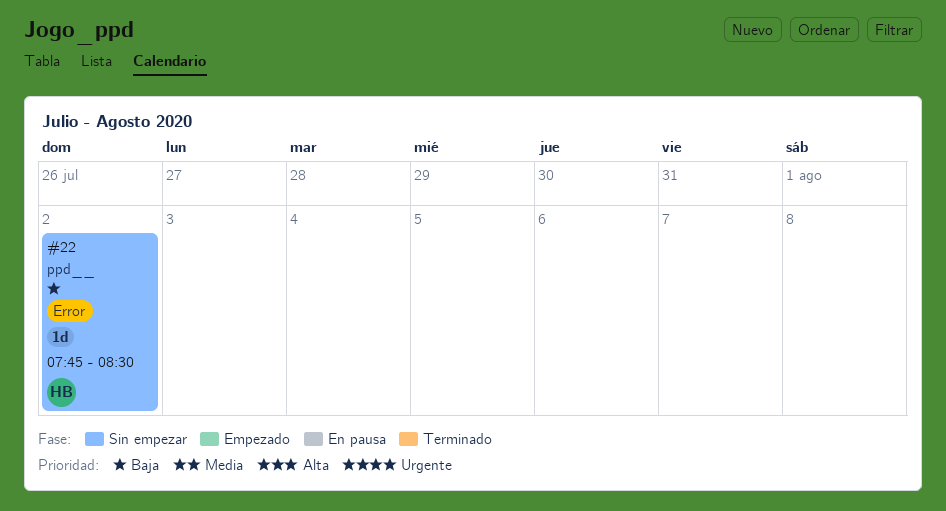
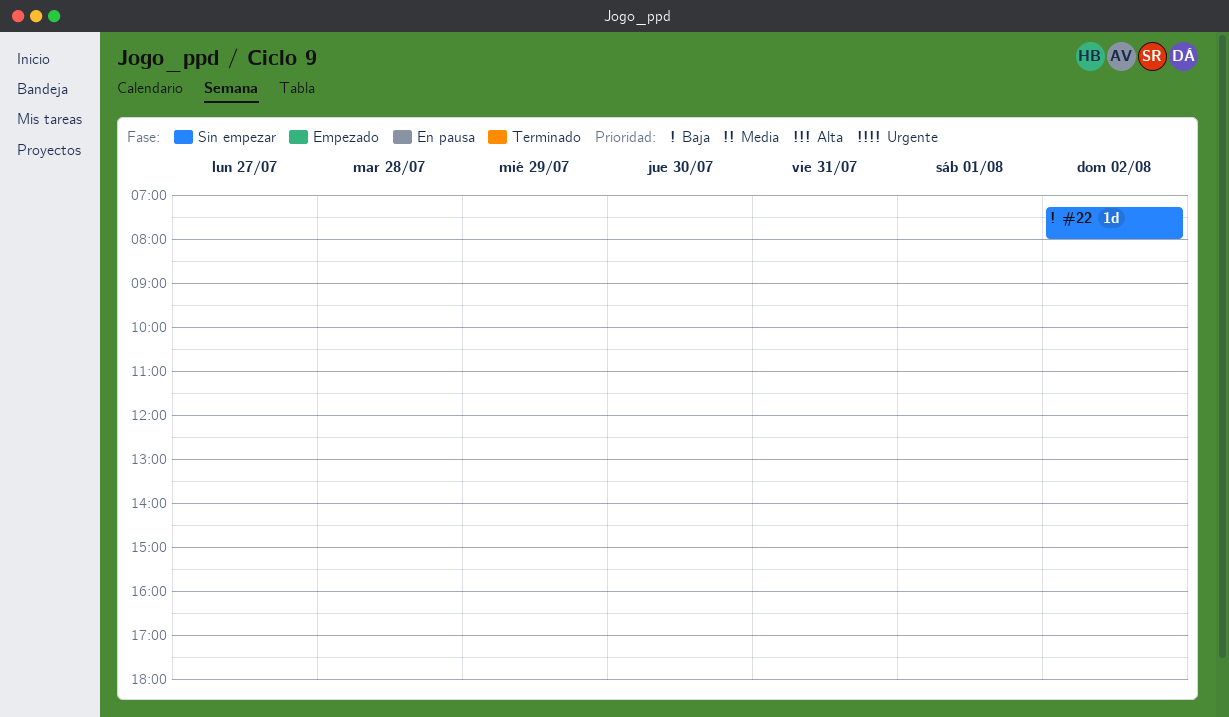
#22, begins: 07:45 -> 07:15
#22, ends: 08:30 -> 08:00

